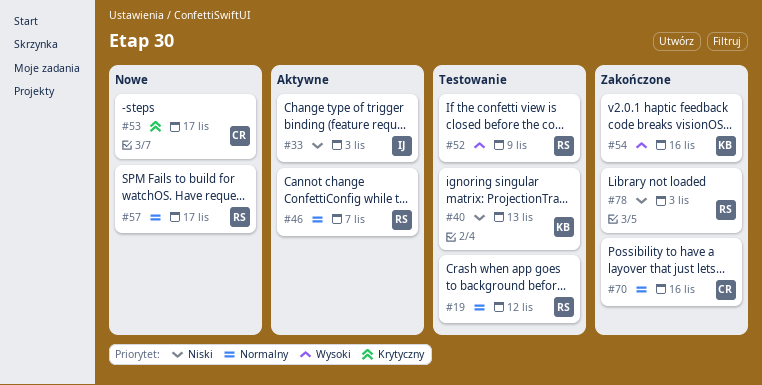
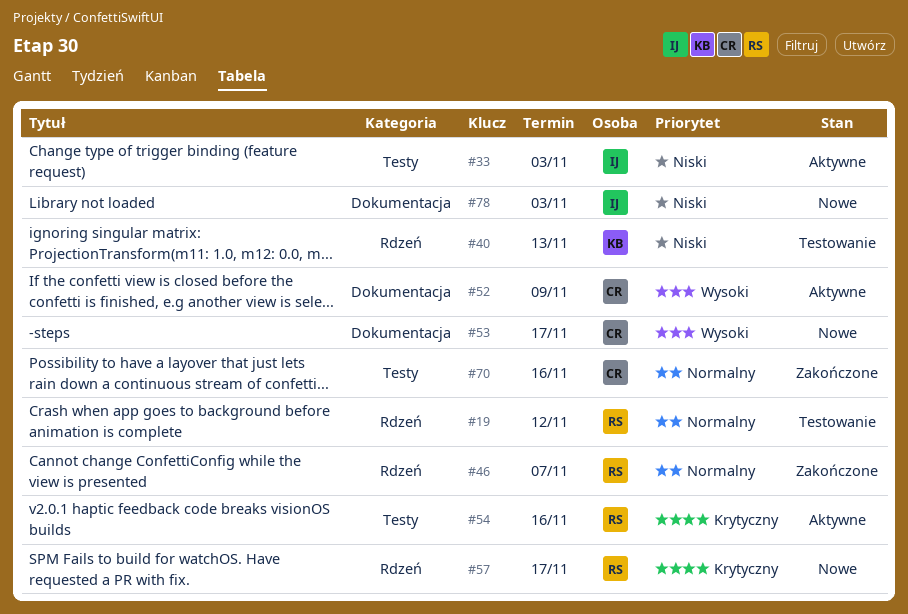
#46, status: Aktywne -> Zakończone
#52, status: Testowanie -> Aktywne
#52, owner: RS -> CR
#53, priority: Krytyczny -> Wysoki
#54, status: Zakończone -> Aktywne
#54, owner: KB -> RS
#54, priority: Wysoki -> Krytyczny
#57, priority: Normalny -> Krytyczny
#78, status: Zakończone -> Nowe
#78, owner: RS -> IJ

